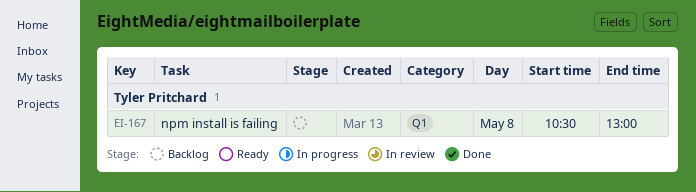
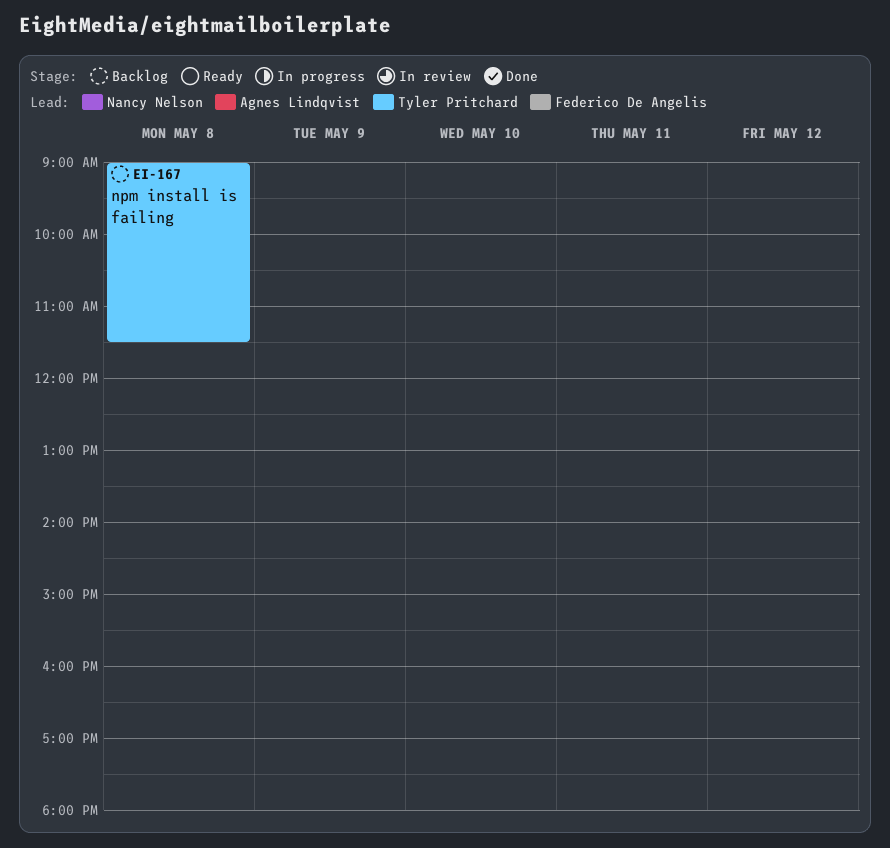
EI-167, begins: 10:30 -> 09:00
EI-167, ends: 13:00 -> 11:30

